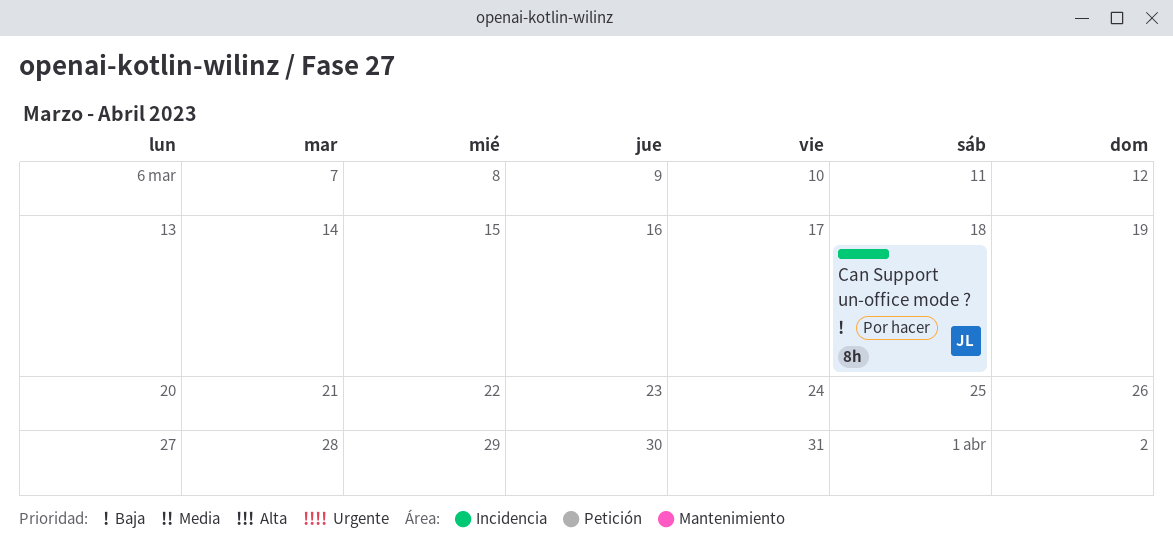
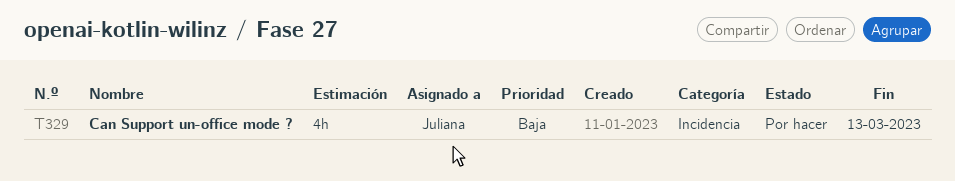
Can Support un-office mode ?, estimate: 8h -> 4h
Can Support un-office mode ?, due: Mar 18 -> Mar 13

